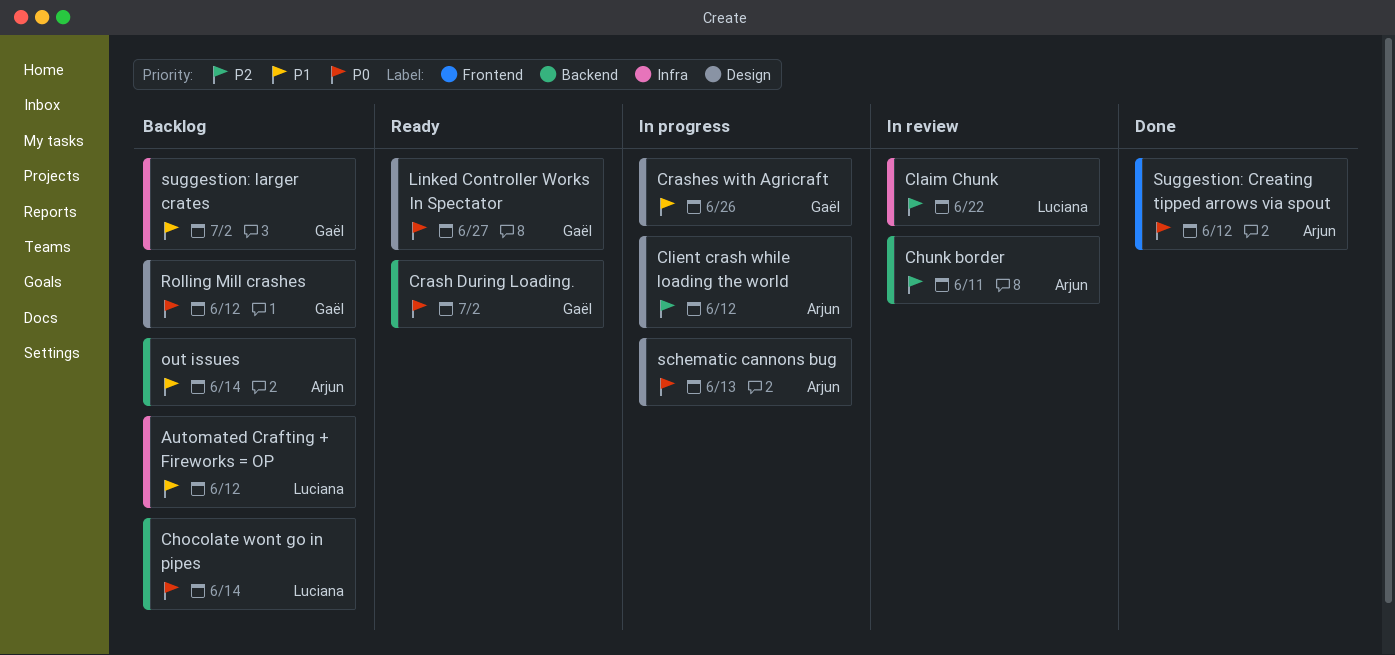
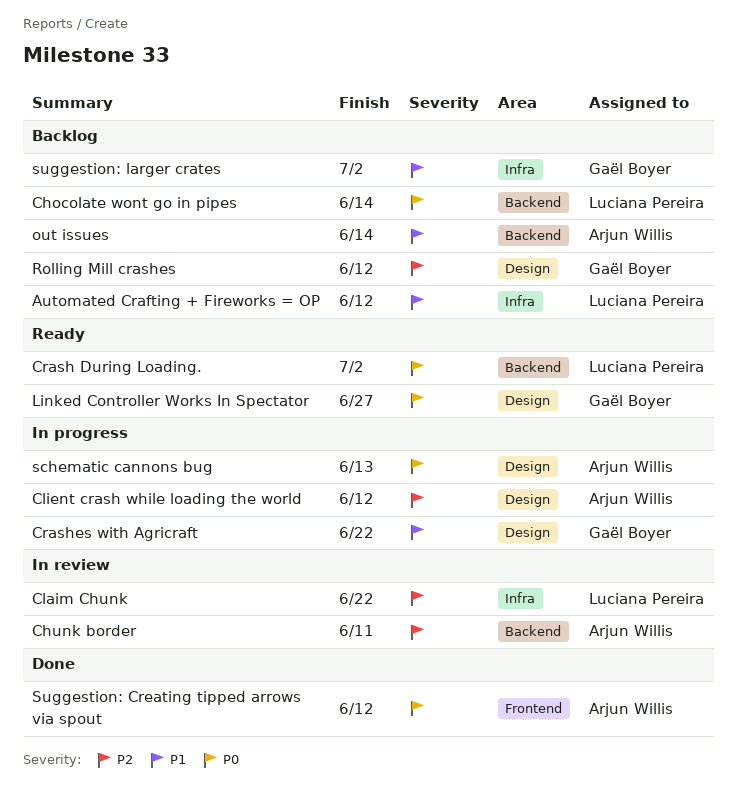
Crash During Loading., owner: Gaël Boyer -> Luciana Pereira
Crashes with Agricraft, due: Jun 26 -> Jun 22
Rolling Mill crashes, priority: P0 -> P2

